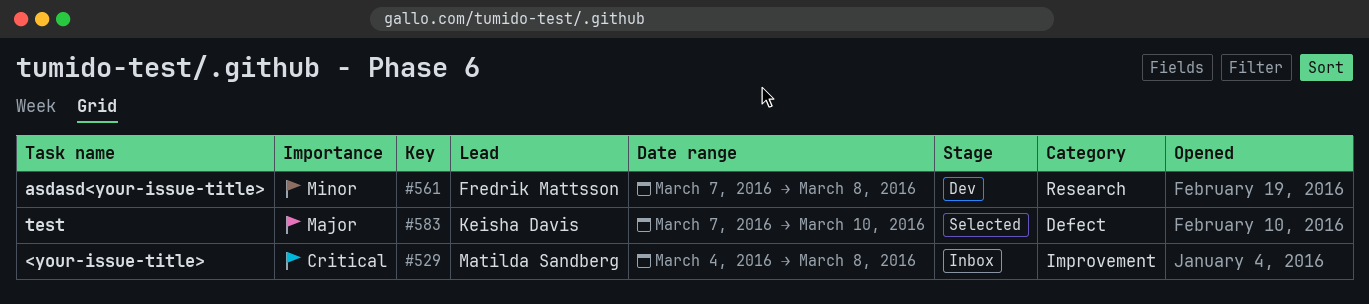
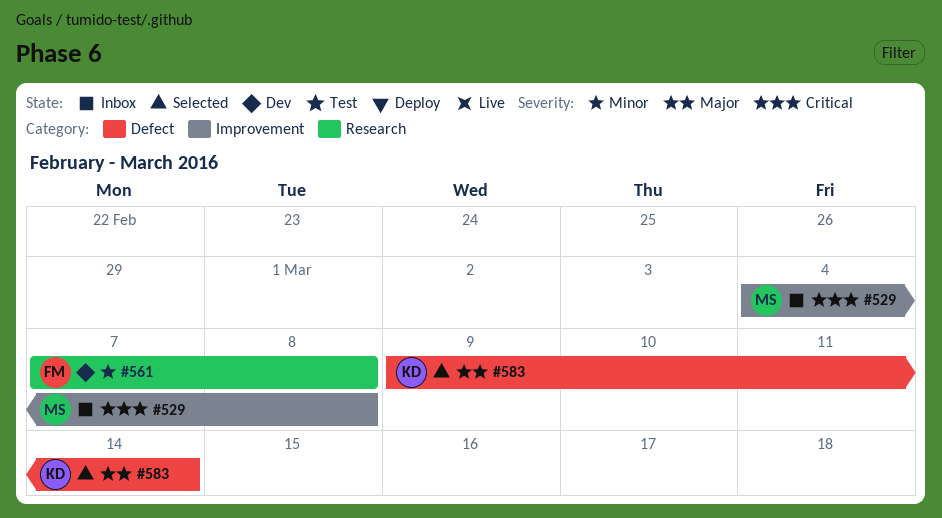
#583, start: Mar 7 -> Mar 9
#583, due: Mar 10 -> Mar 14

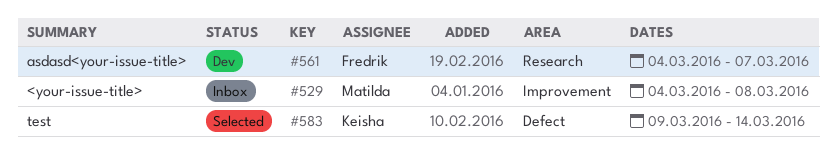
#561, start: Mar 7 -> Mar 4
#561, due: Mar 8 -> Mar 7

